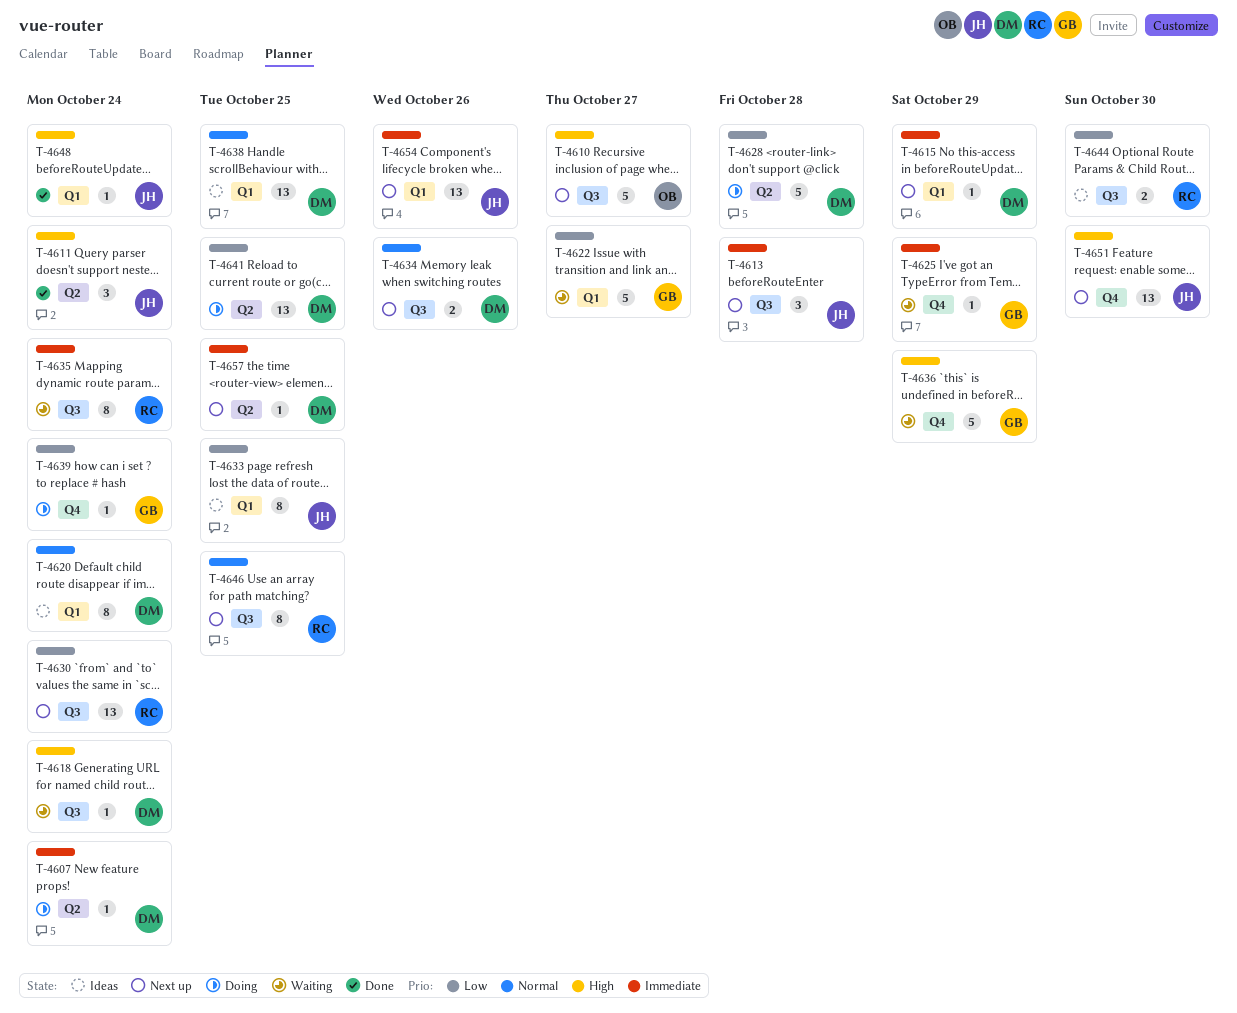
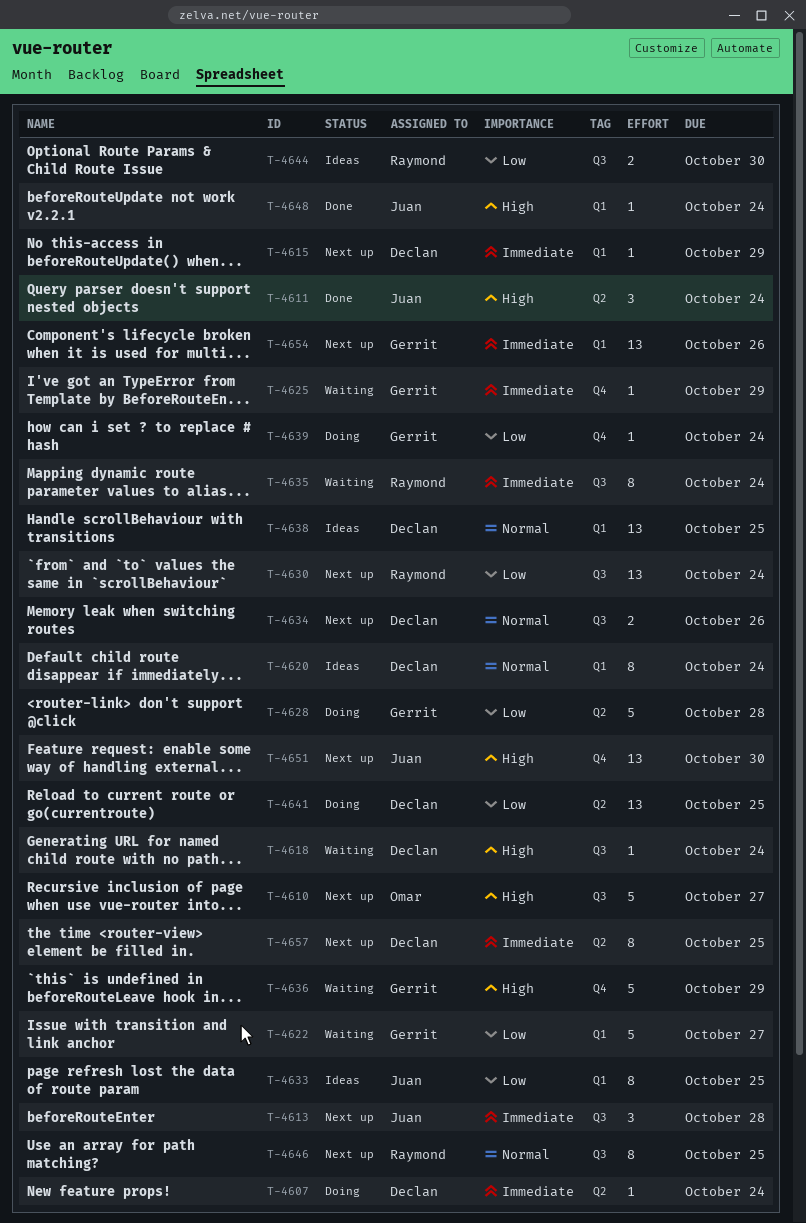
T-4628, owner: Declan -> Gerrit
T-4654, owner: Juan -> Gerrit
T-4657, estimate: 1 -> 8

